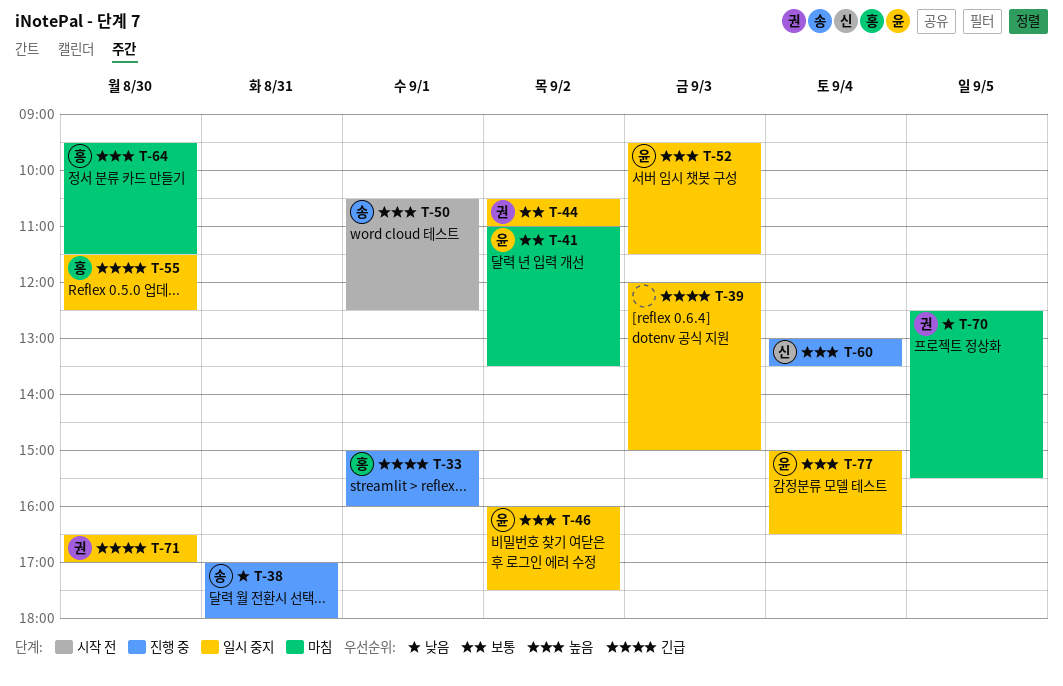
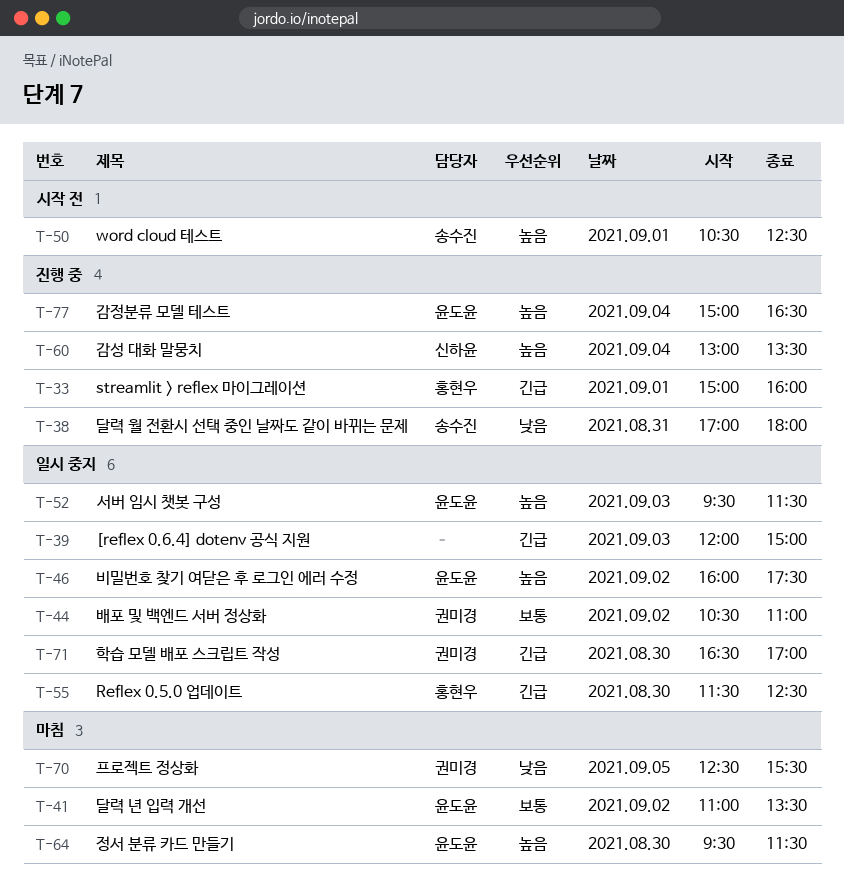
T-64, owner: 홍현우 -> 윤도윤
T-77, status: 일시 중지 -> 진행 중

